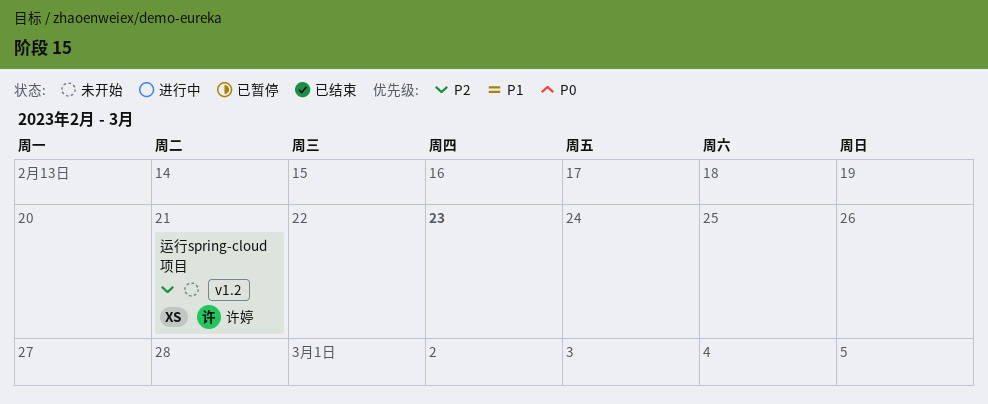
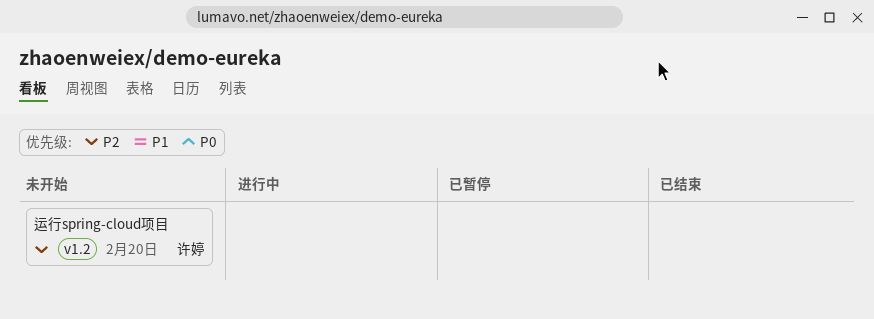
运行spring-cloud项目, due: Feb 21 -> Feb 20

